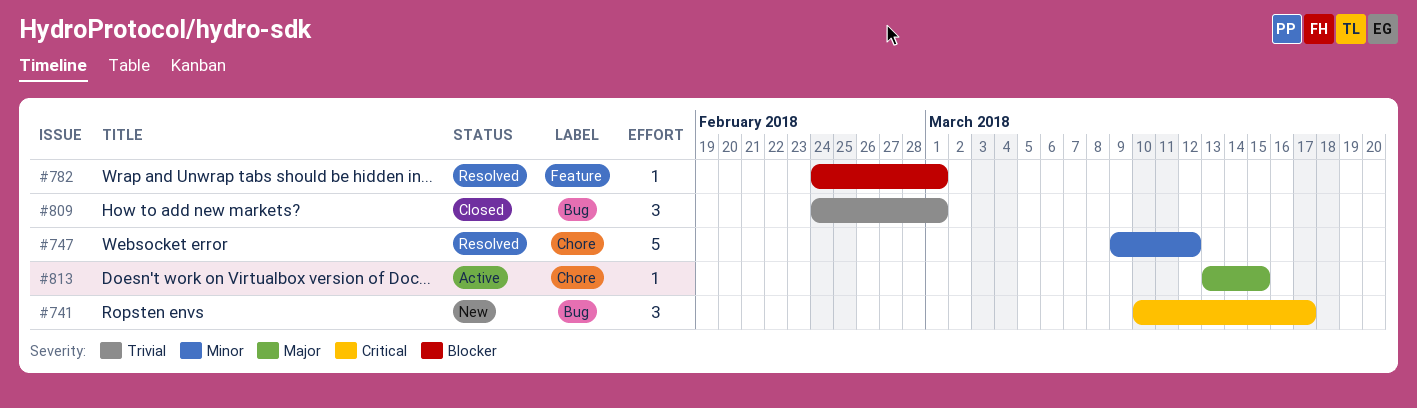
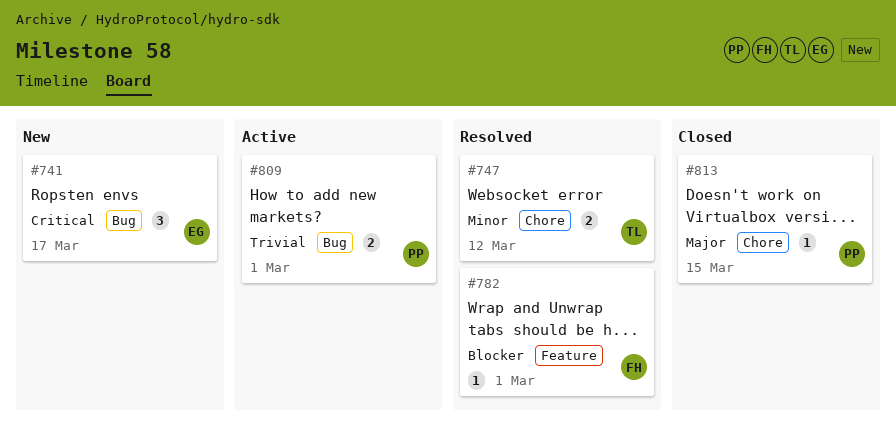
#747, estimate: 5 -> 2
#809, status: Closed -> Active
#809, estimate: 3 -> 2
#813, status: Active -> Closed

